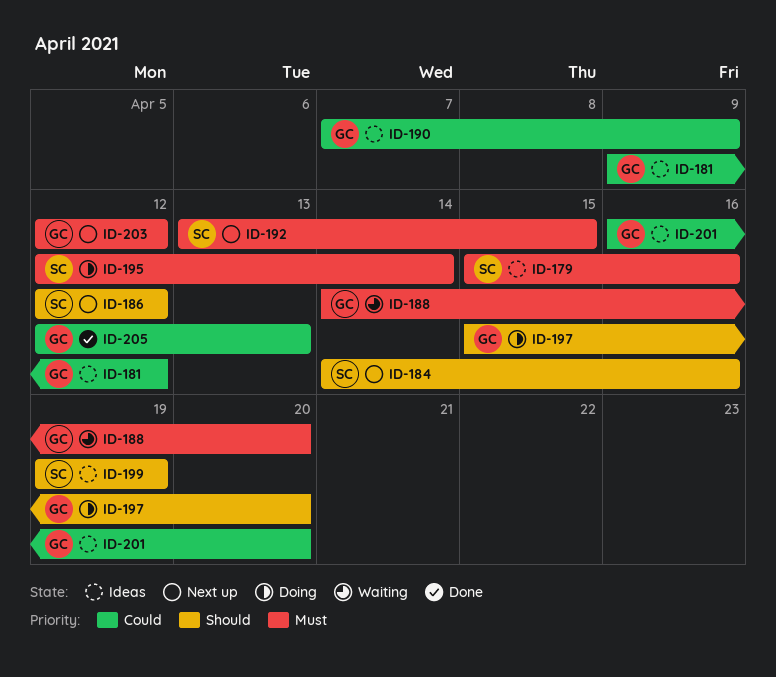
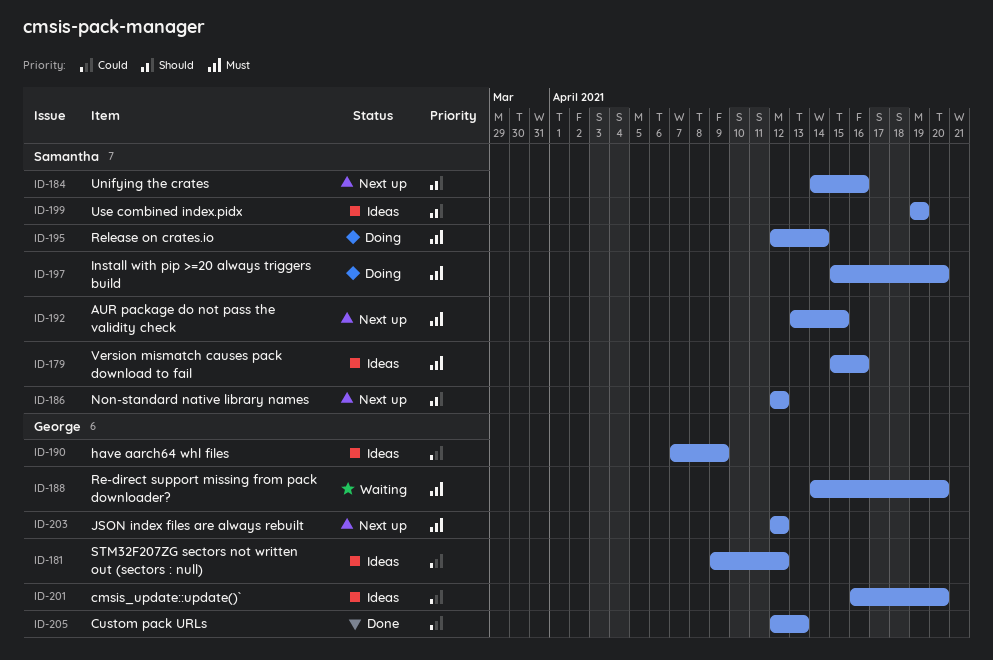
ID-197, owner: George -> Samantha
ID-197, priority: Should -> Must

